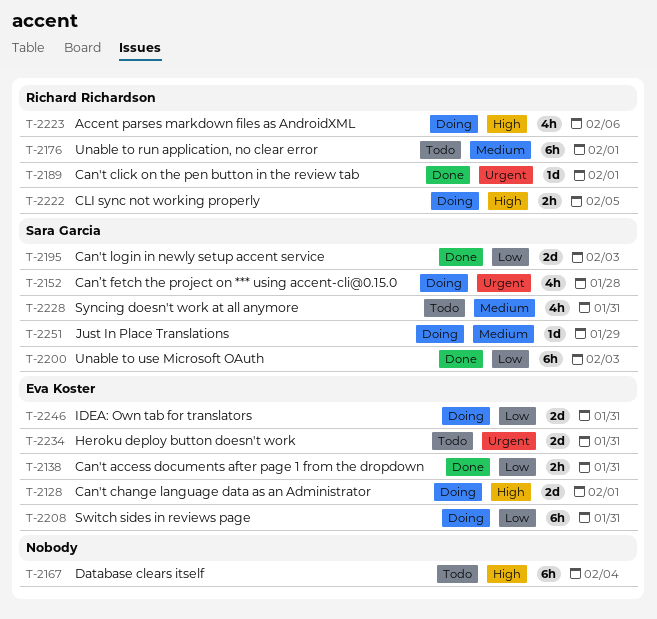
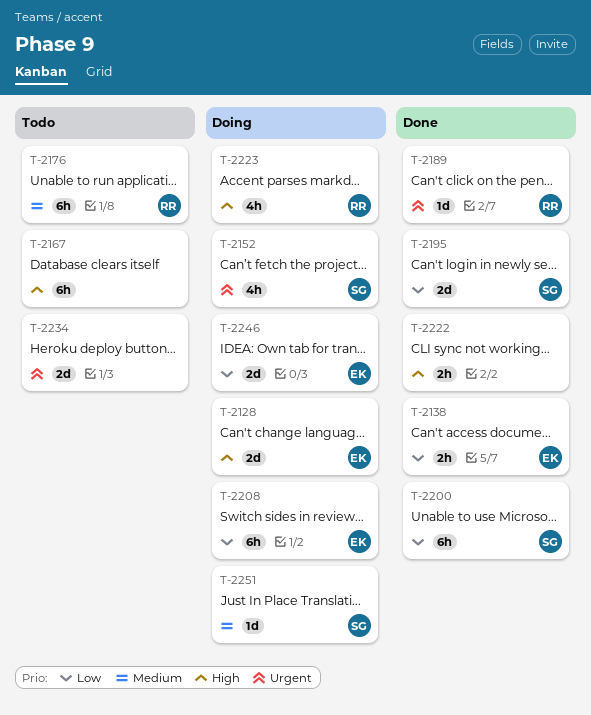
T-2222, status: Doing -> Done
T-2222, owner: Richard Richardson -> none
T-2228: present -> none
T-2234, owner: Eva Koster -> none

